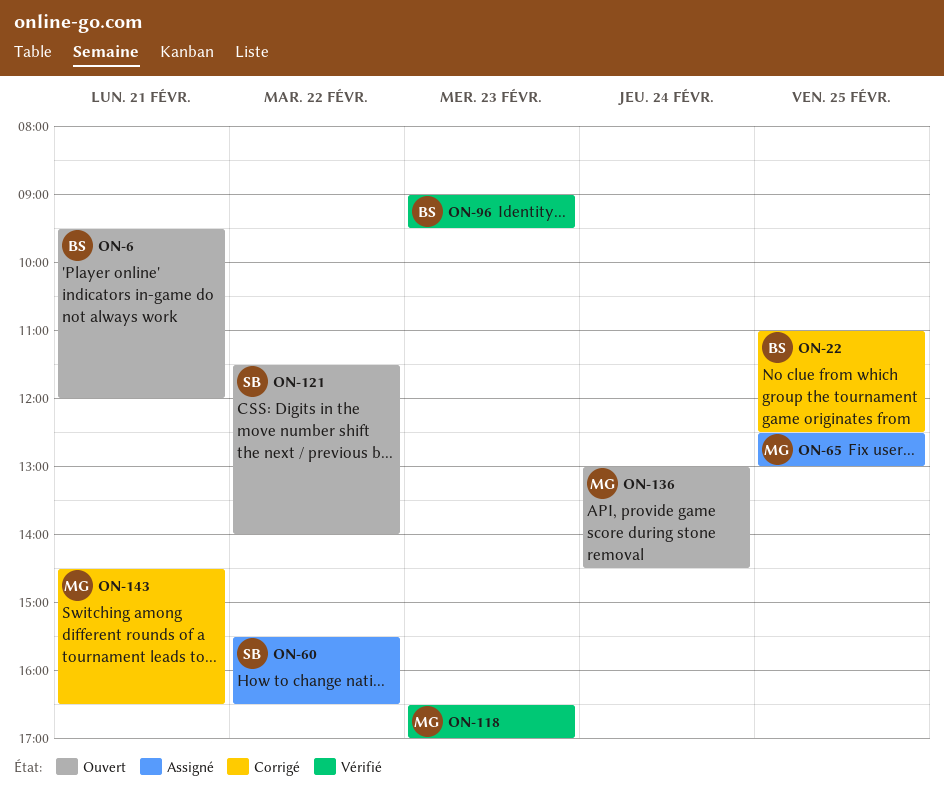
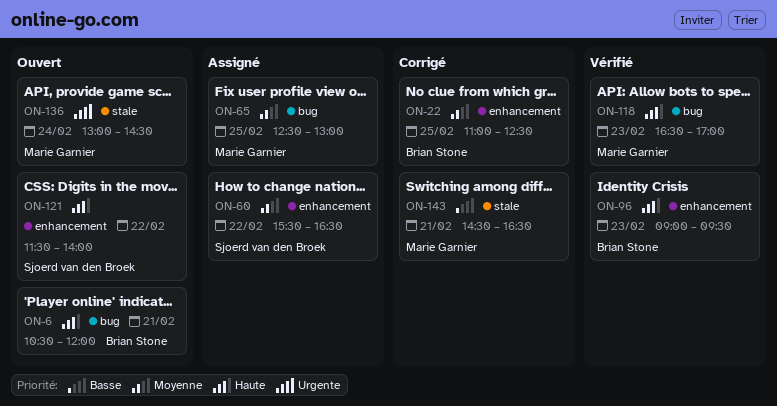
ON-6, begins: 09:30 -> 10:30

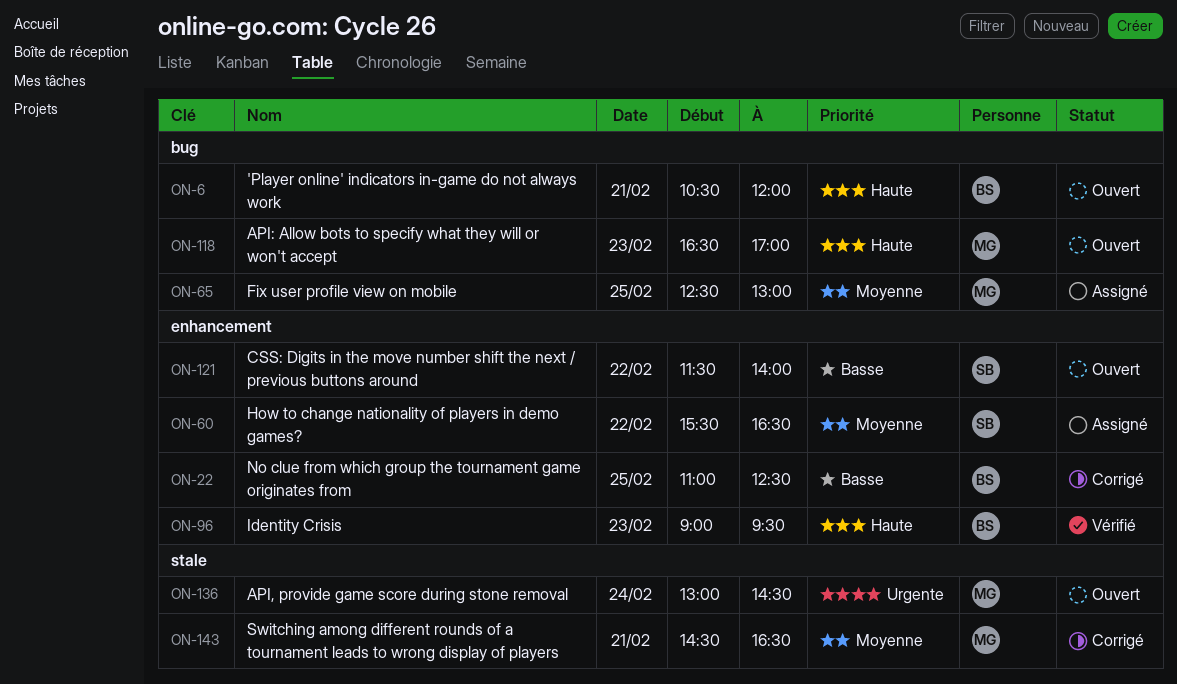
ON-22, priority: Moyenne -> Basse
ON-118, status: Vérifié -> Ouvert
ON-121, priority: Haute -> Basse
ON-143, priority: Basse -> Moyenne

